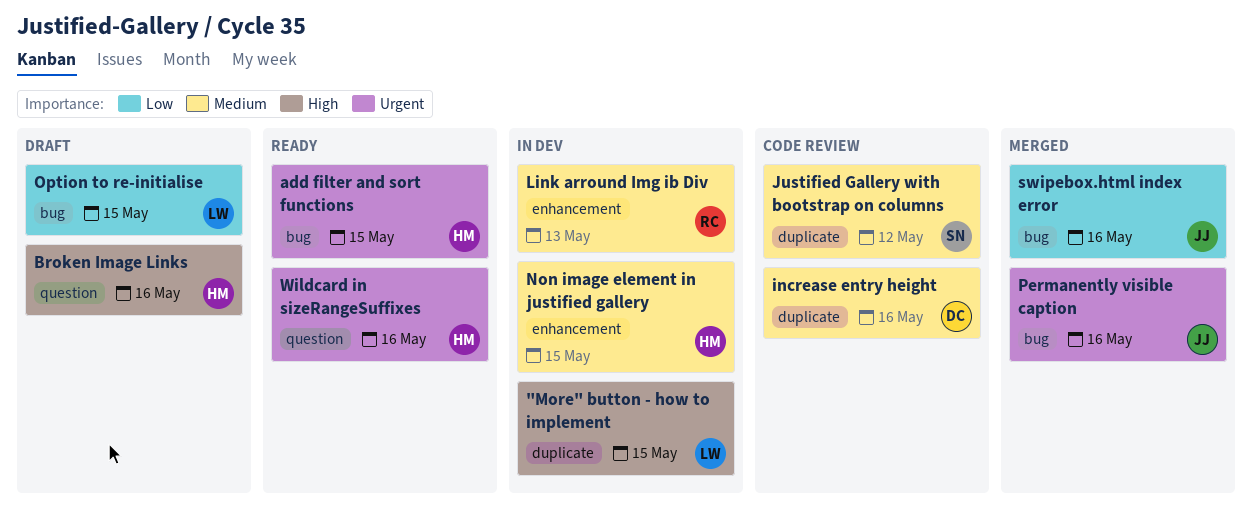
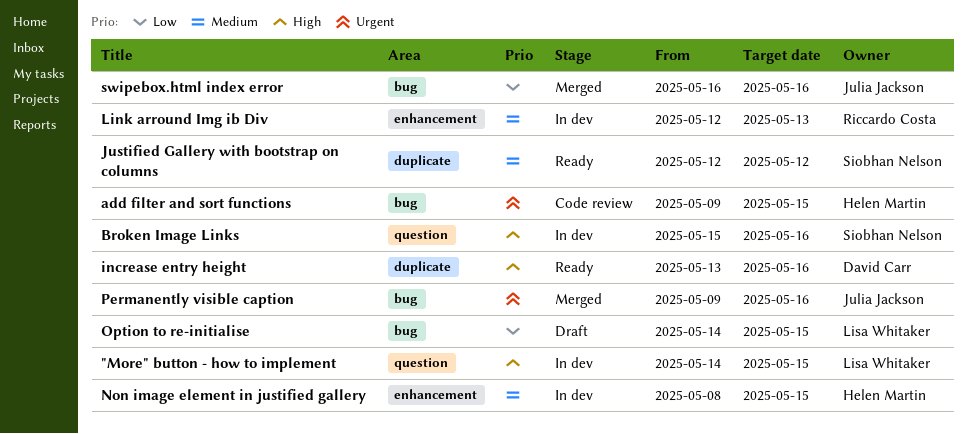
"More" button - how to implement, label: duplicate -> question
add filter and sort functions, status: Ready -> Code review
Broken Image Links, status: Draft -> In dev
Broken Image Links, owner: Helen Martin -> Siobhan Nelson
increase entry height, status: Code review -> Ready
increase entry height, priority: Medium -> High
Justified Gallery with bootstrap on columns, status: Code review -> Ready
Wildcard in sizeRangeSuffixes: present -> none

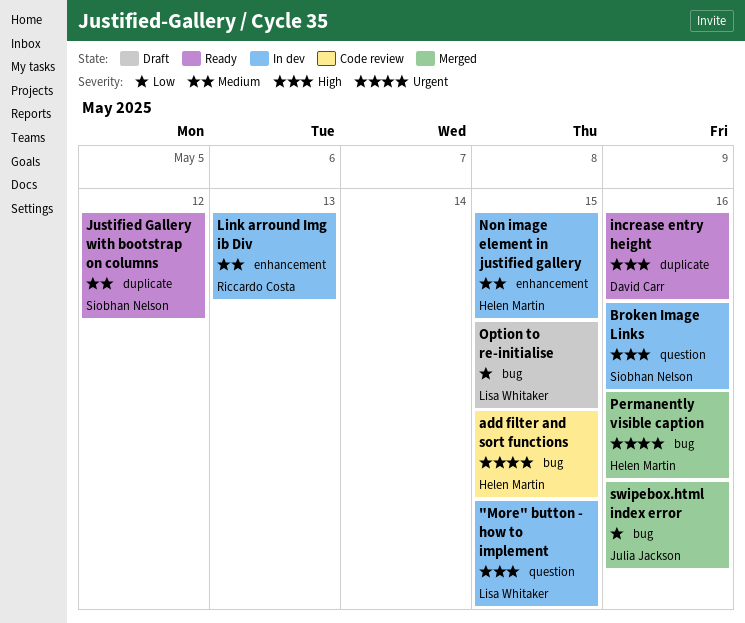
Permanently visible caption, owner: Julia Jackson -> Helen Martin

